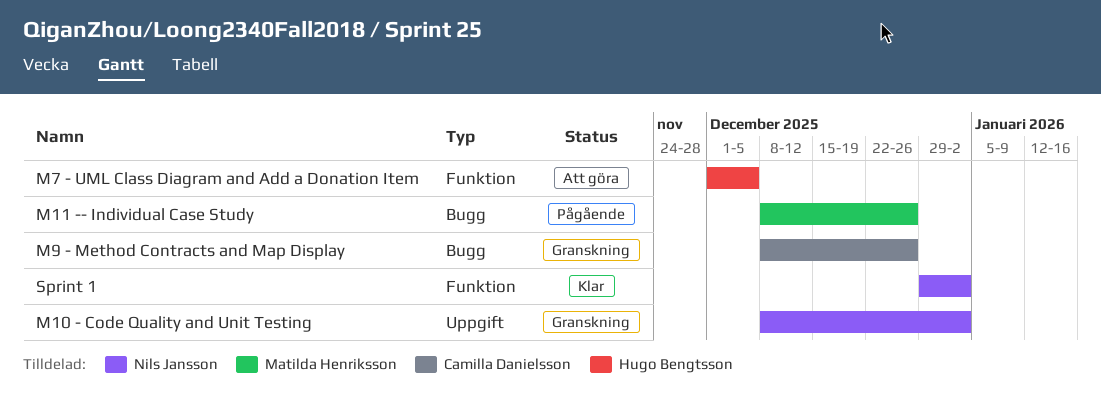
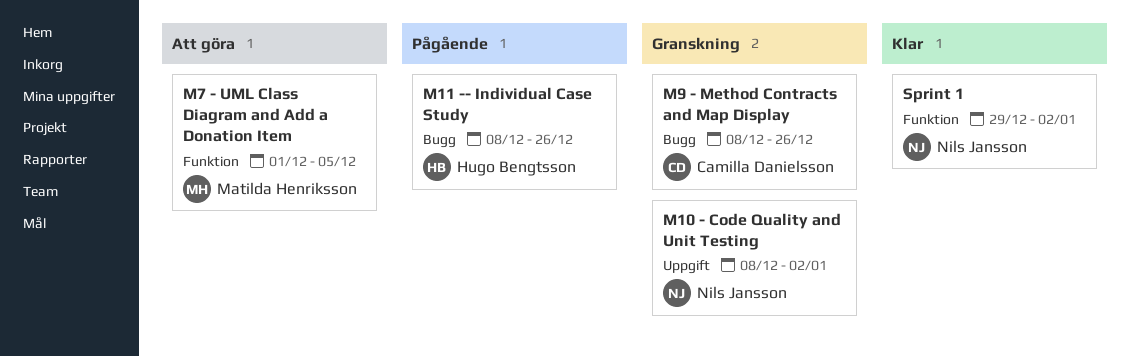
M11 -- Individual Case Study, owner: Matilda Henriksson -> Hugo Bengtsson
M7 - UML Class Diagram and Add a Donation Item, owner: Hugo Bengtsson -> Matilda Henriksson

